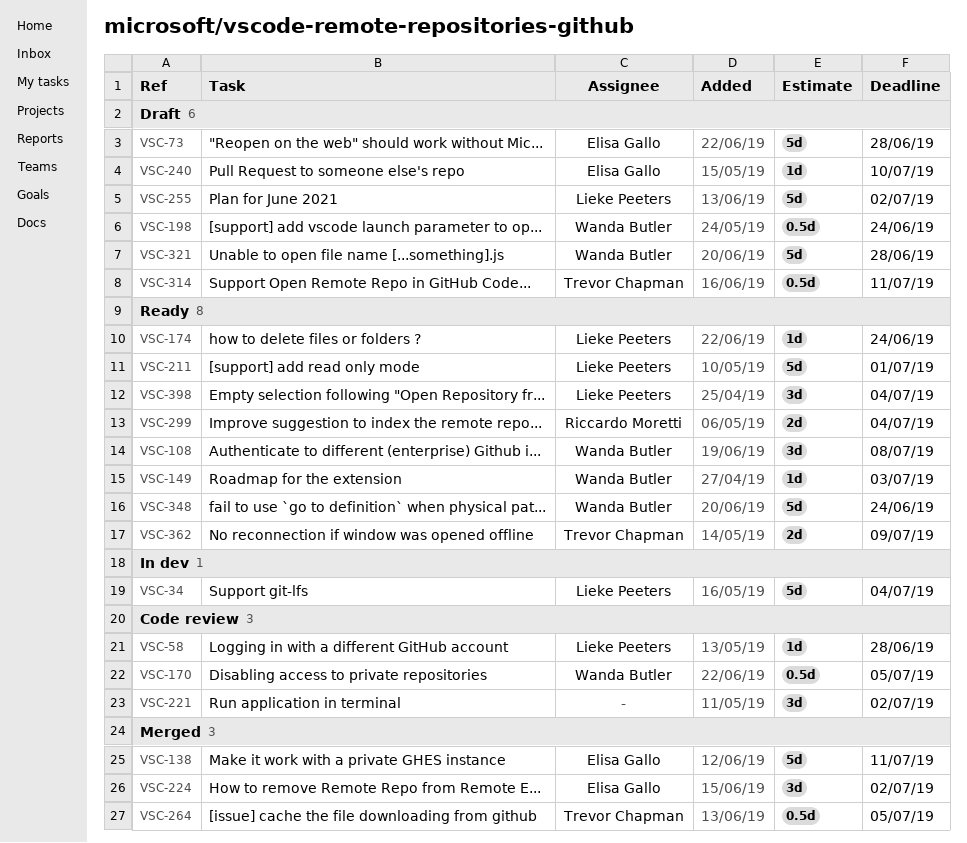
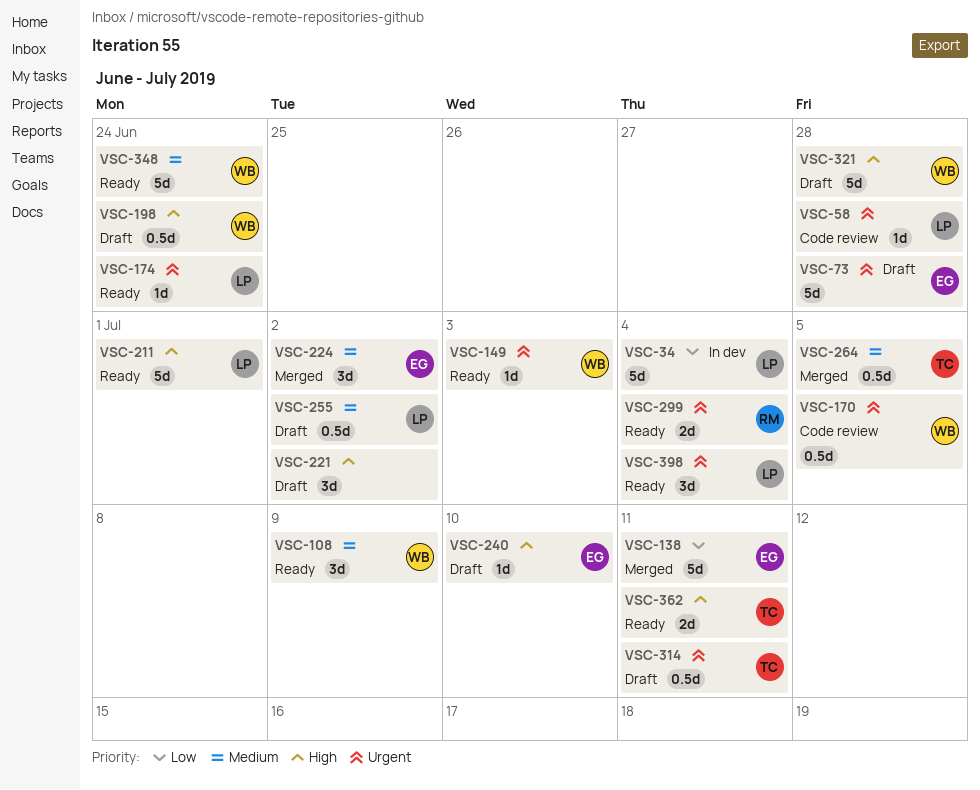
VSC-108, due: Jul 8 -> Jul 9
VSC-221, status: Code review -> Draft
VSC-255, estimate: 5d -> 0.5d
VSC-362, due: Jul 9 -> Jul 11

